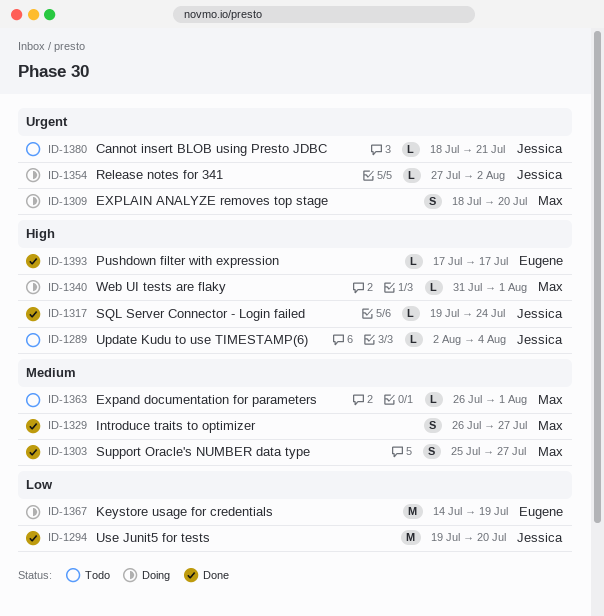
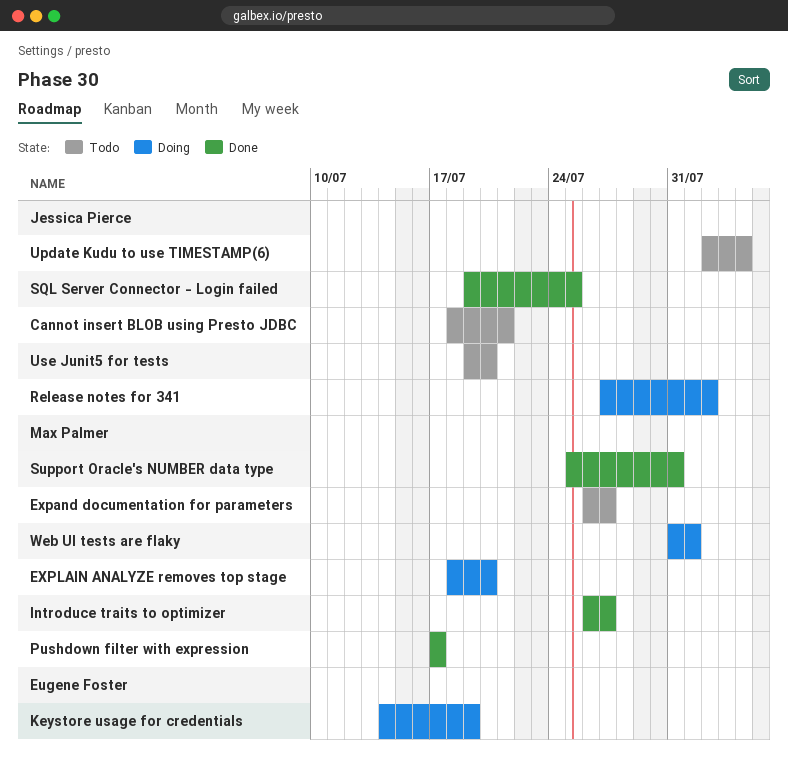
Expand documentation for parameters, due: Aug 1 -> Jul 27
Pushdown filter with expression, owner: Eugene Foster -> Max Palmer
SQL Server Connector - Login failed, due: Jul 24 -> Jul 25
Support Oracle's NUMBER data type, due: Jul 27 -> Jul 31
Use Junit5 for tests, status: Done -> Todo

